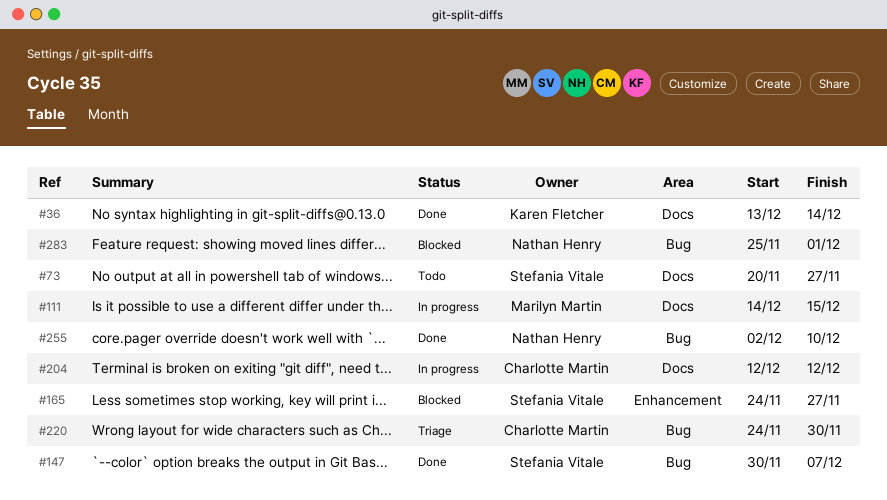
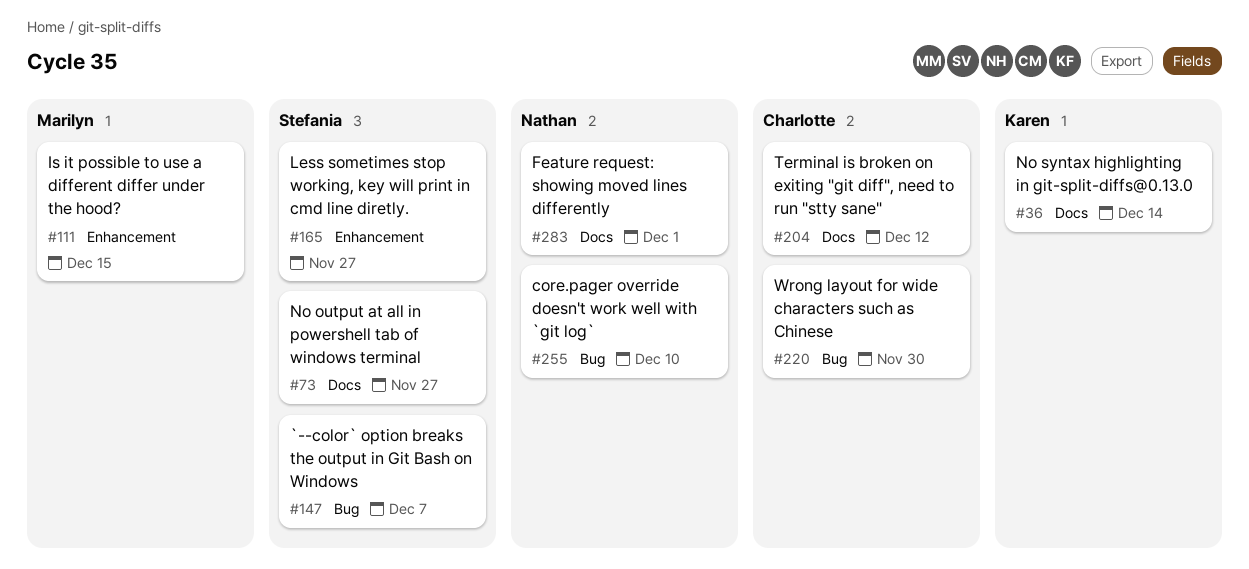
#111, label: Docs -> Enhancement
#283, label: Bug -> Docs

